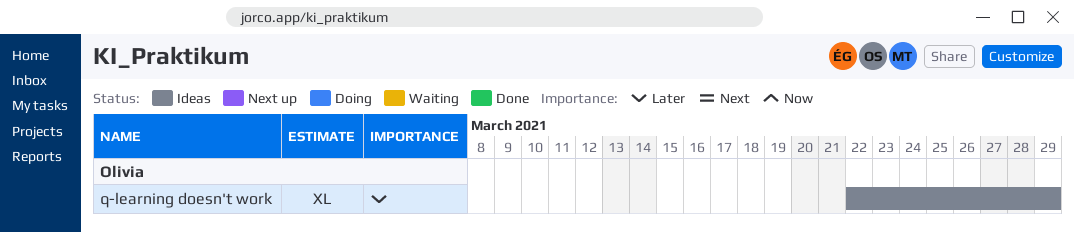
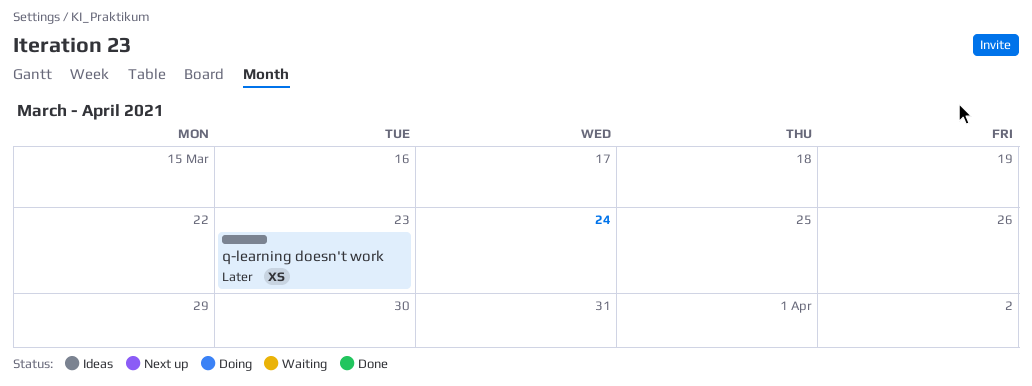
q-learning doesn't work, estimate: XL -> XS
q-learning doesn't work, due: Mar 29 -> Mar 23

